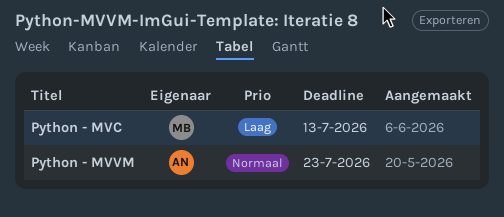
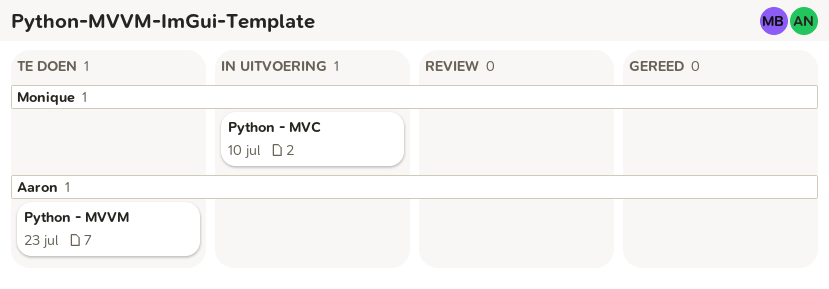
Python - MVC, due: Jul 13 -> Jul 10

